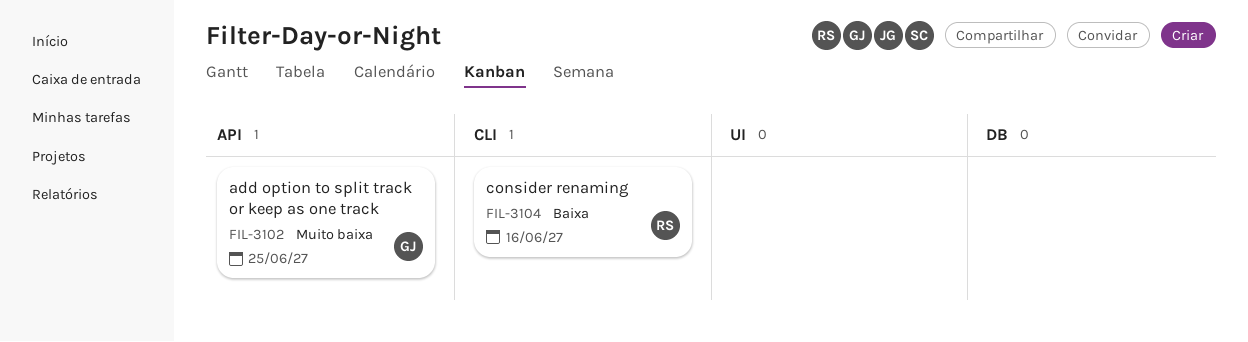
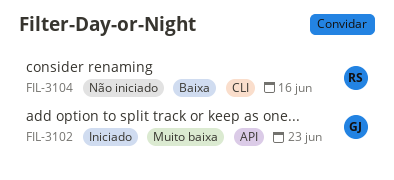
FIL-3102, due: Jun 25 -> Jun 23

